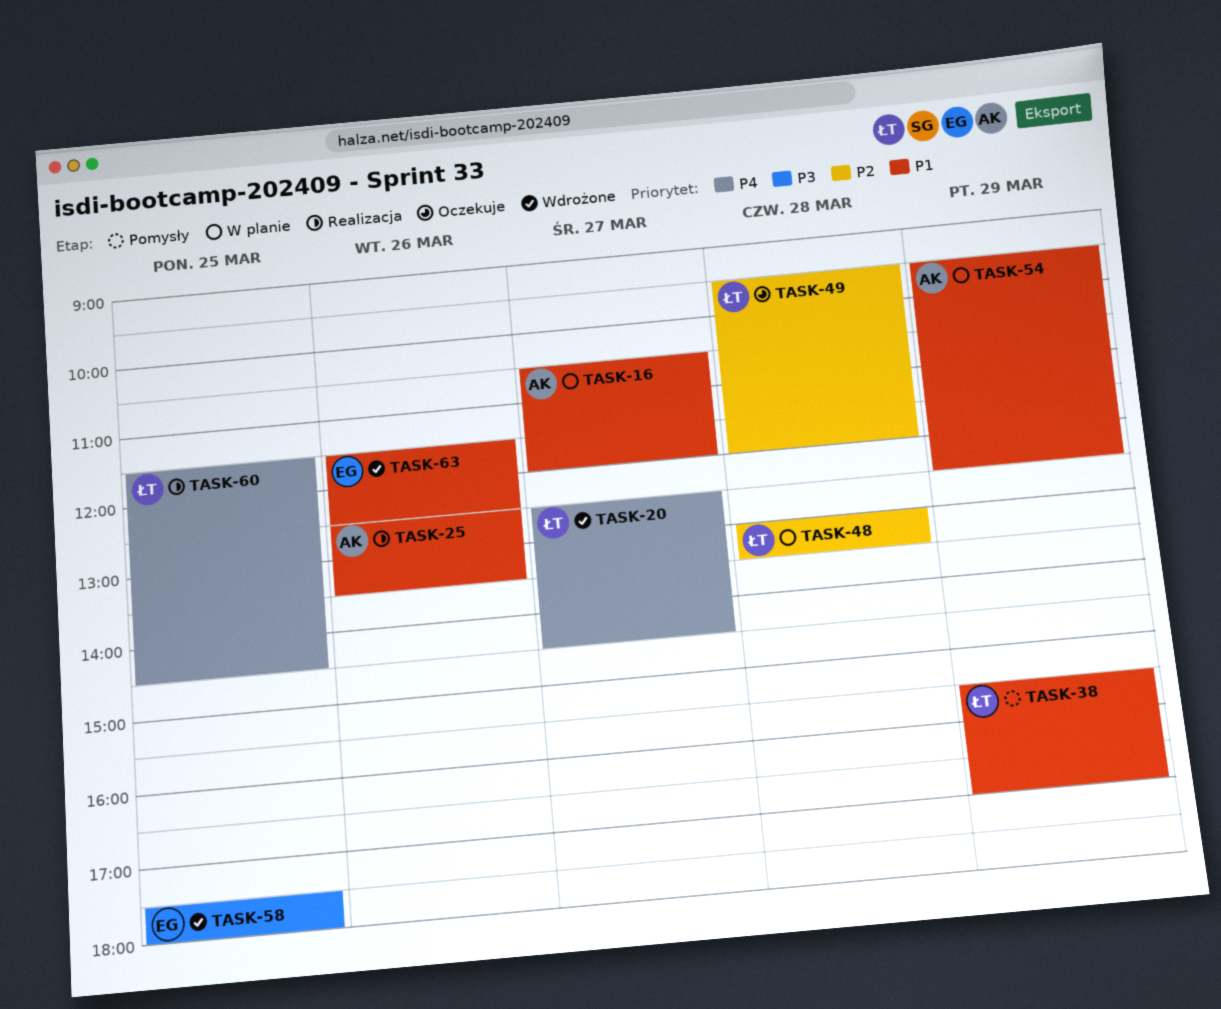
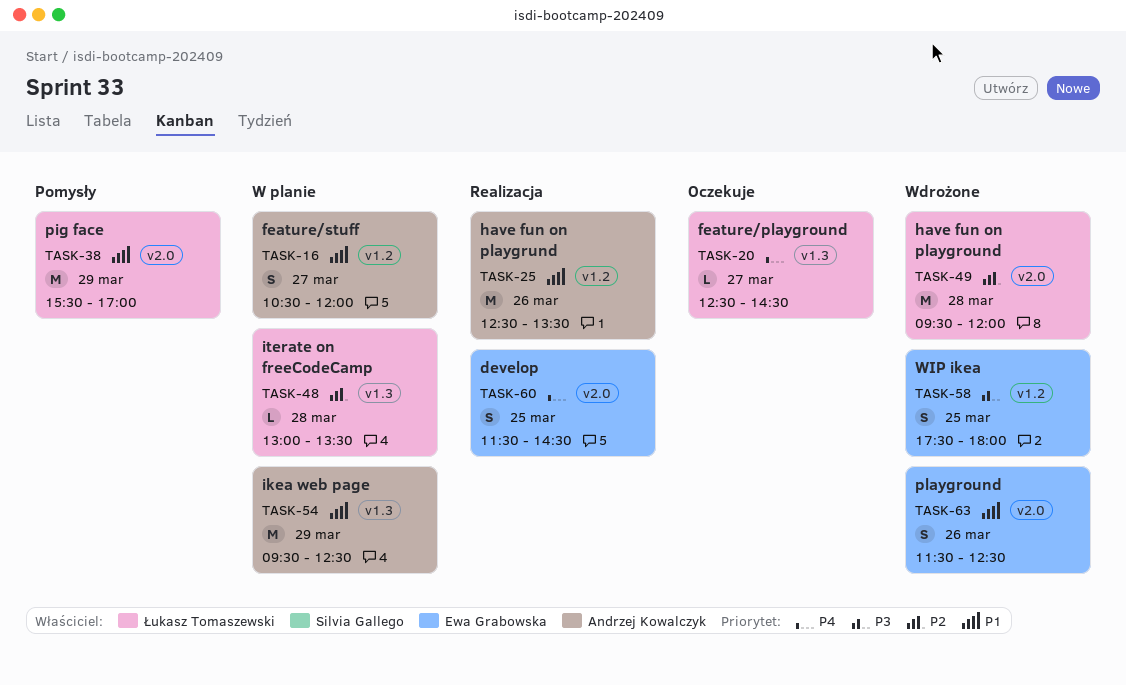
TASK-20, status: Wdrożone -> Oczekuje
TASK-49, status: Oczekuje -> Wdrożone
TASK-60, owner: Łukasz Tomaszewski -> Ewa Grabowska

